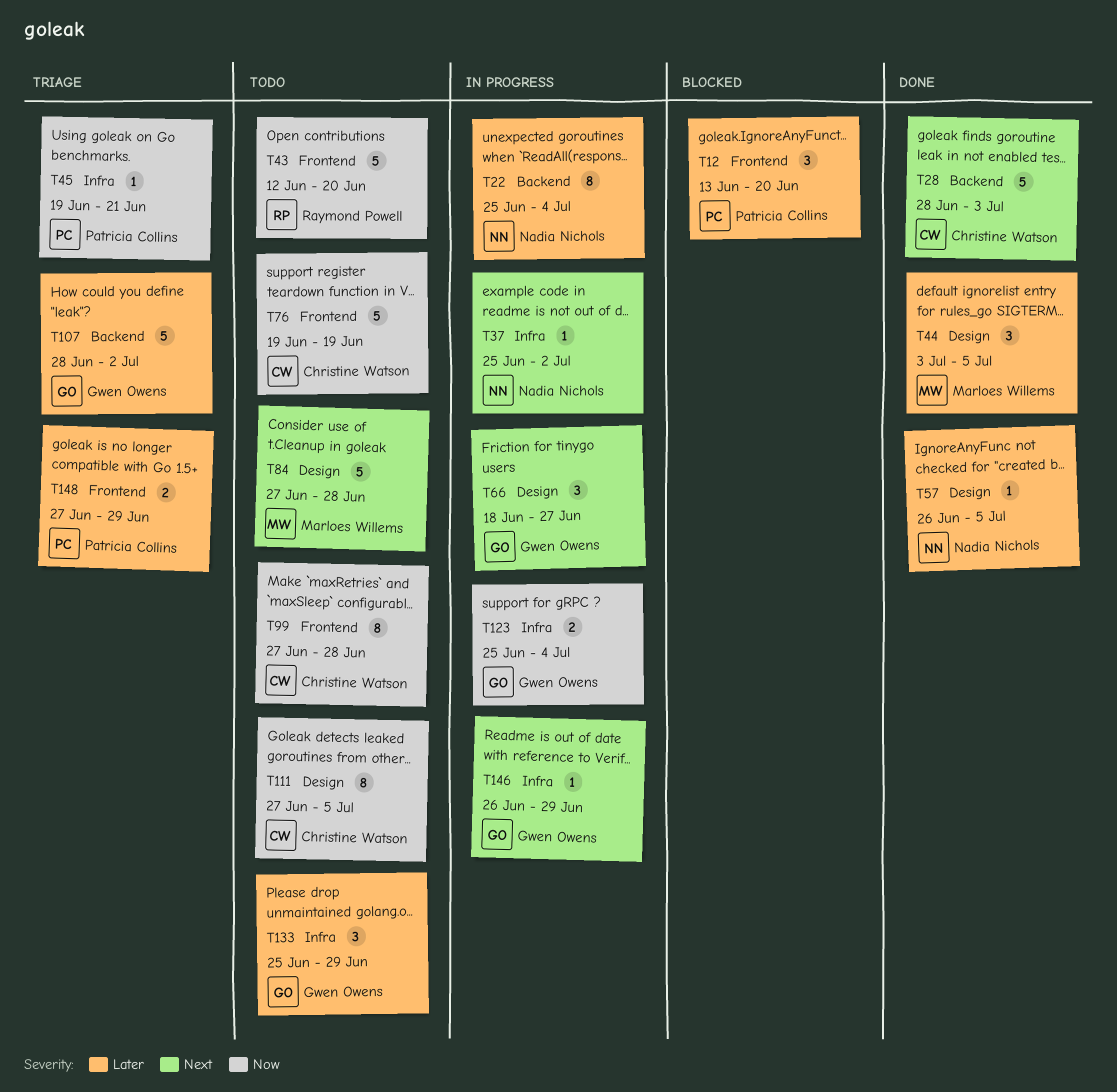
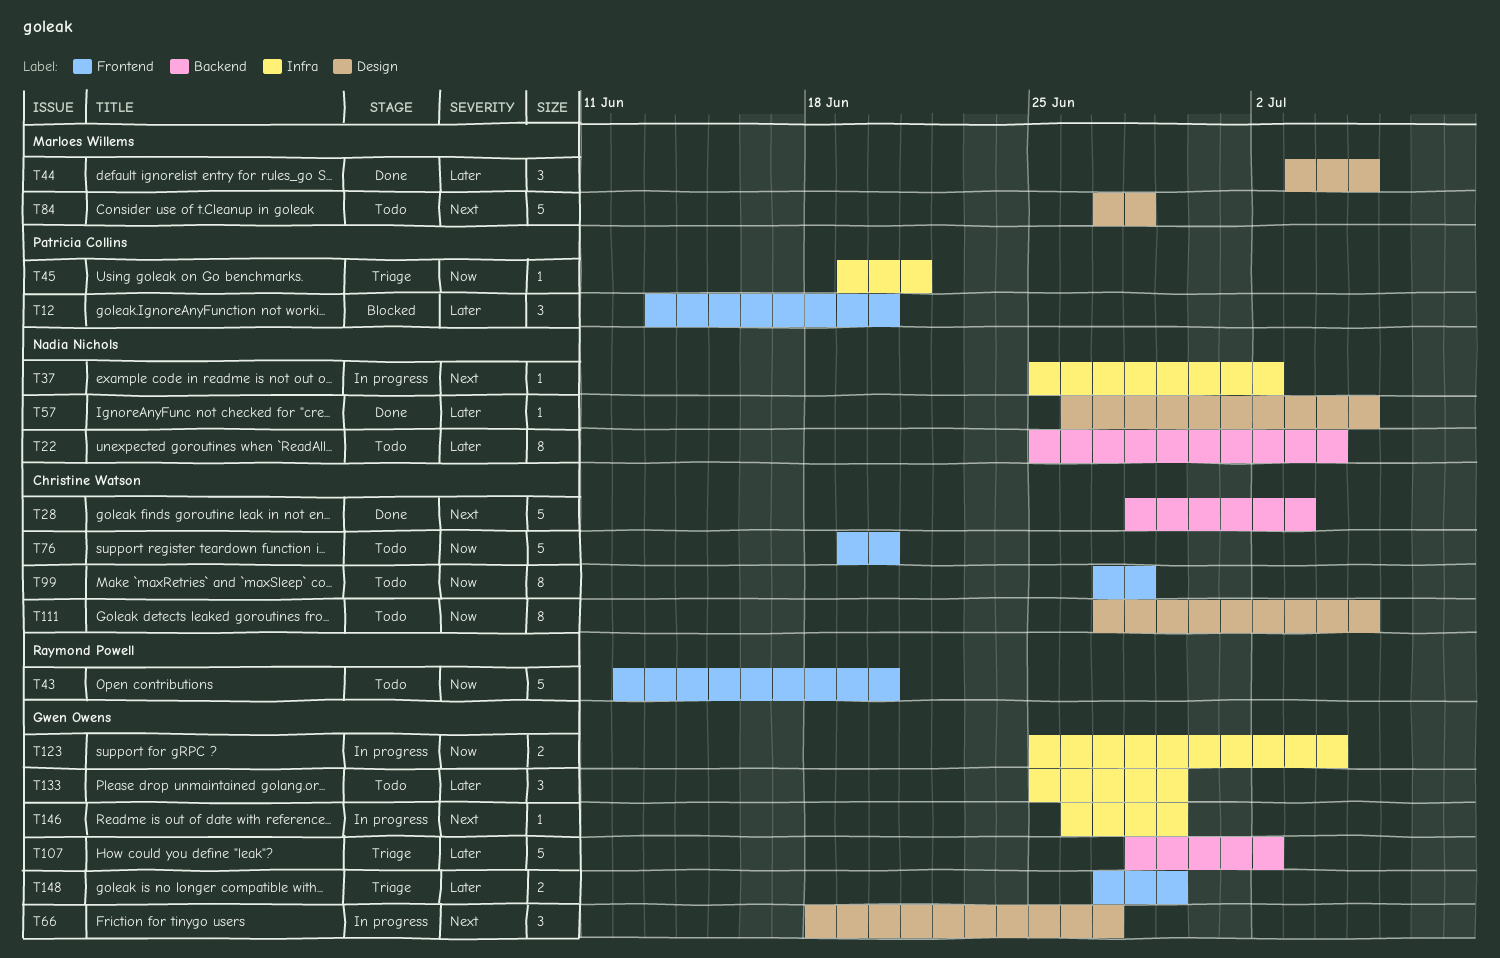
T22, status: In progress -> Todo
T76, due: Jun 19 -> Jun 20
T148, owner: Patricia Collins -> Gwen Owens

